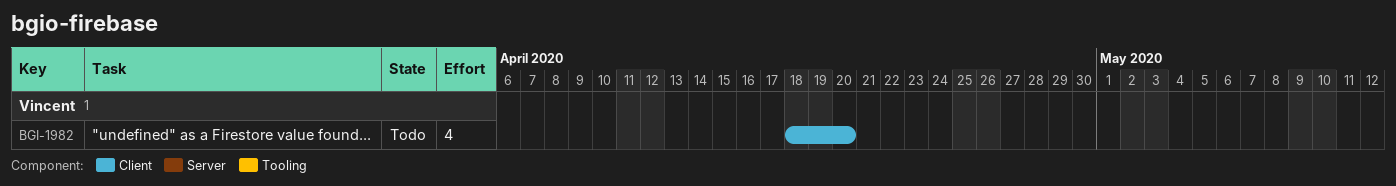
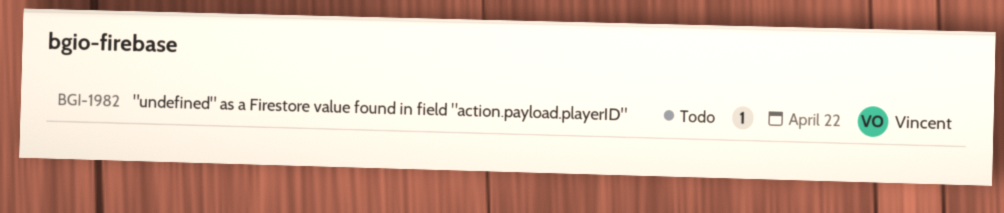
BGI-1982, estimate: 4 -> 1
BGI-1982, due: Apr 20 -> Apr 22

